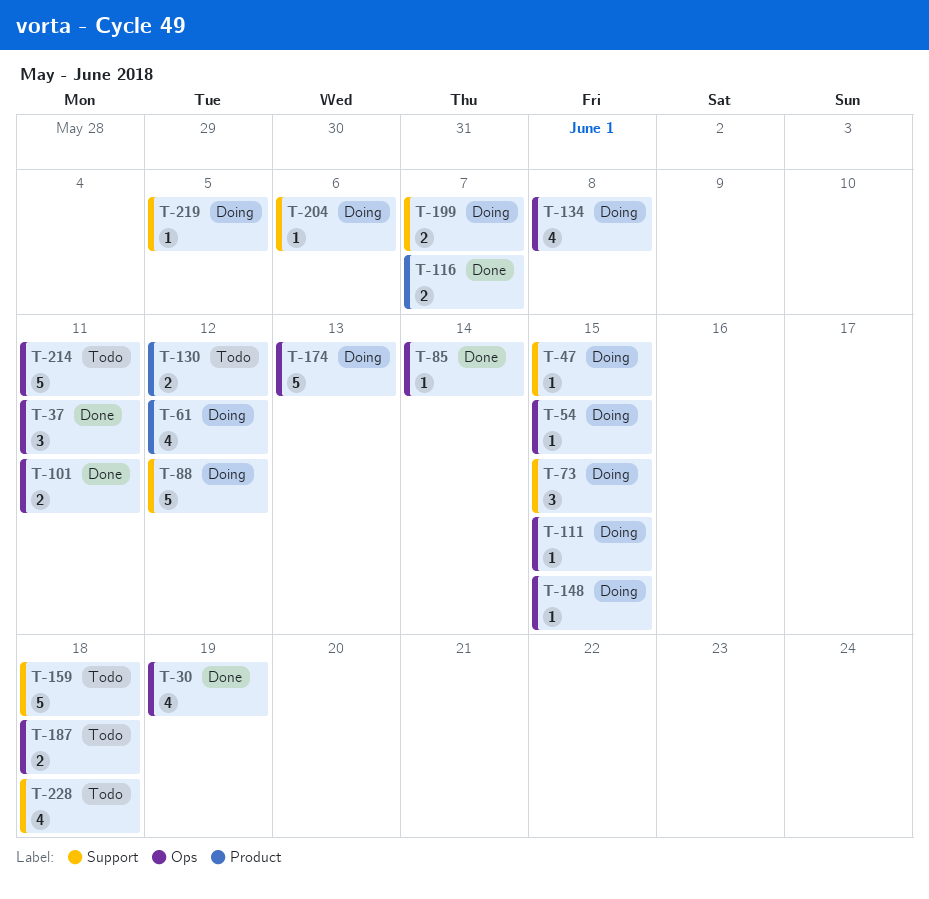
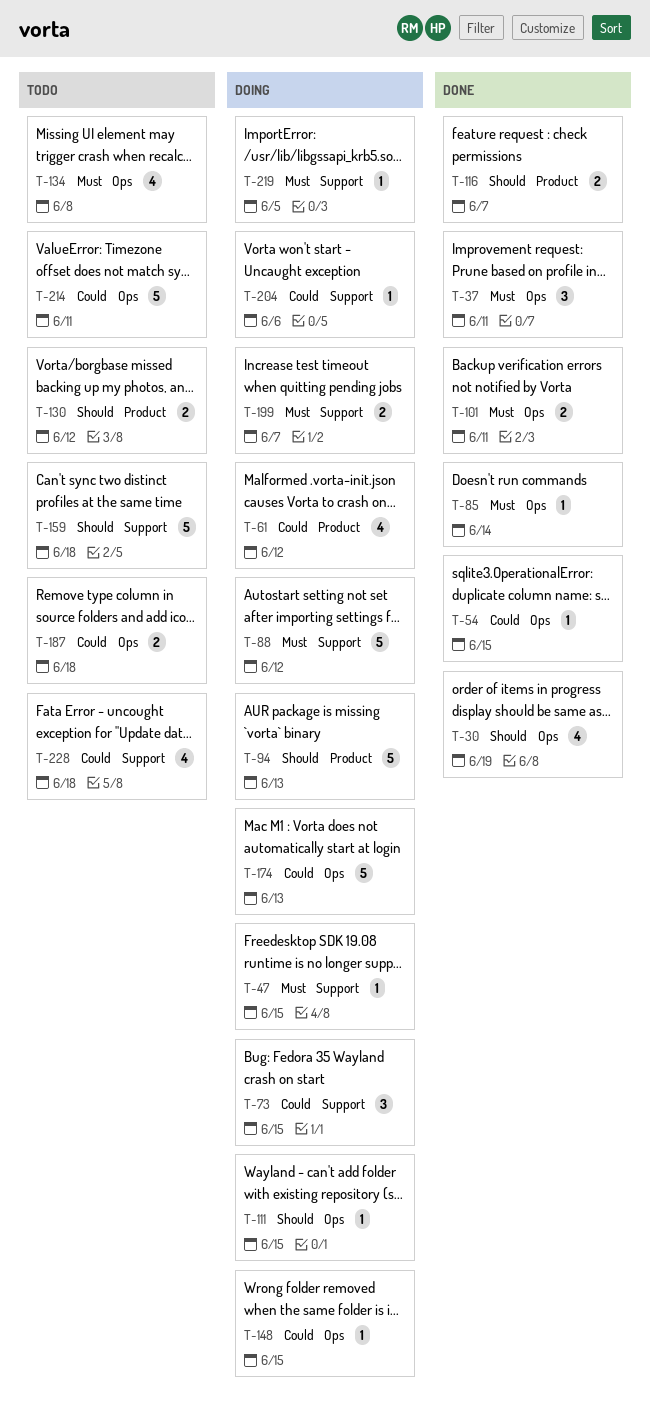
T-54, status: Doing -> Done
T-94: none -> present
T-134, status: Doing -> Todo

